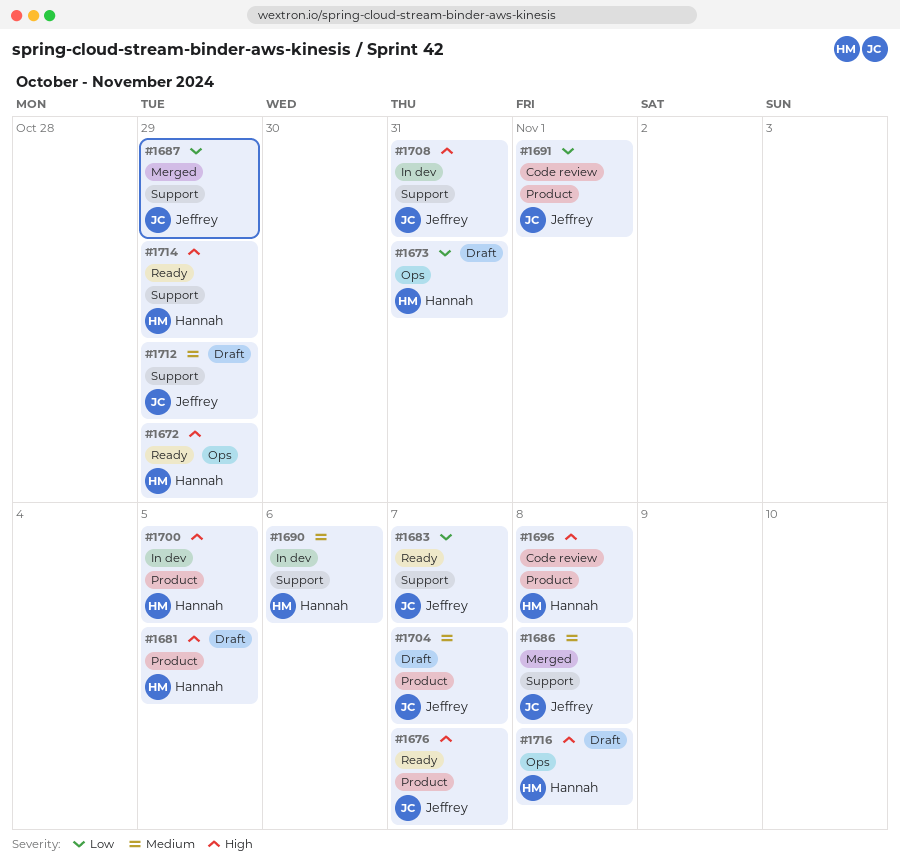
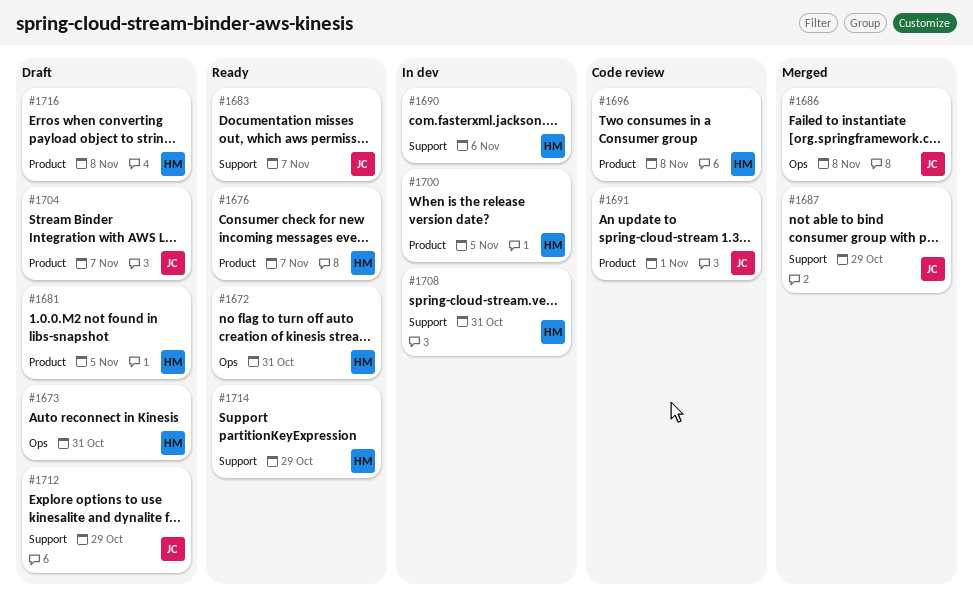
#1672, due: Oct 29 -> Oct 31
#1676, owner: Jeffrey -> Hannah
#1686, label: Support -> Ops
#1708, owner: Jeffrey -> Hannah
#1716, label: Ops -> Product

